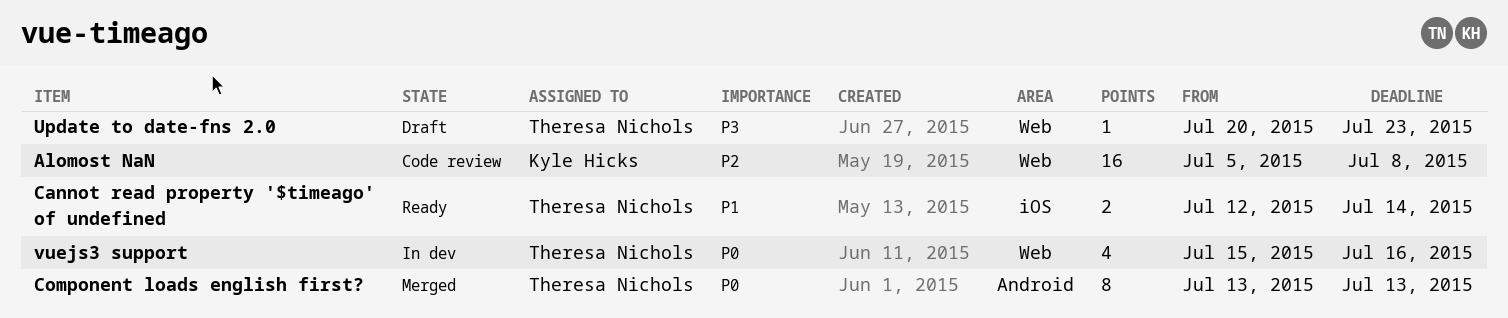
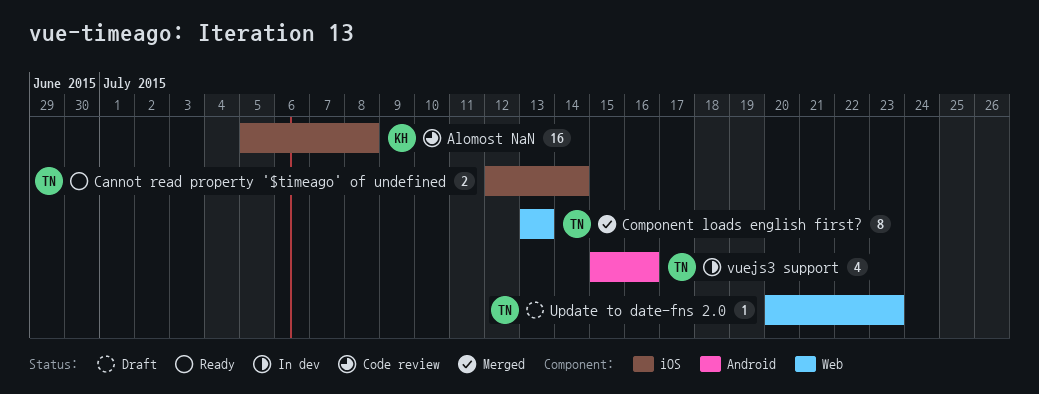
Alomost NaN, label: Web -> iOS
Component loads english first?, label: Android -> Web
vuejs3 support, label: Web -> Android

